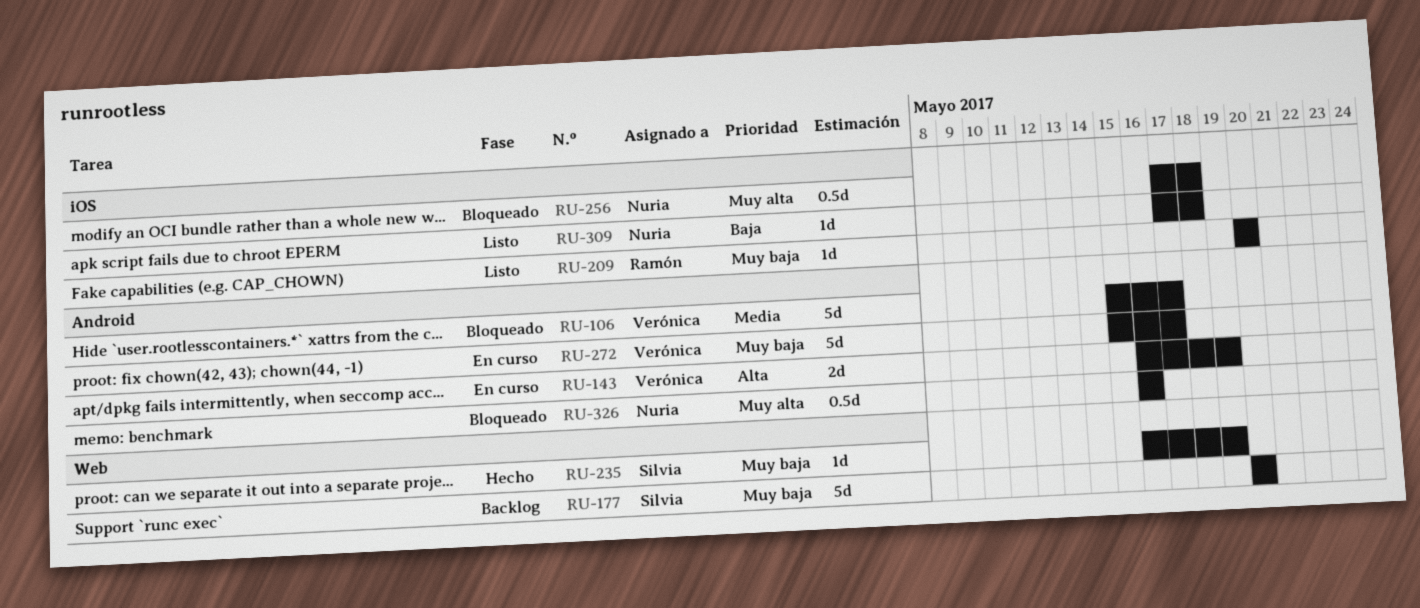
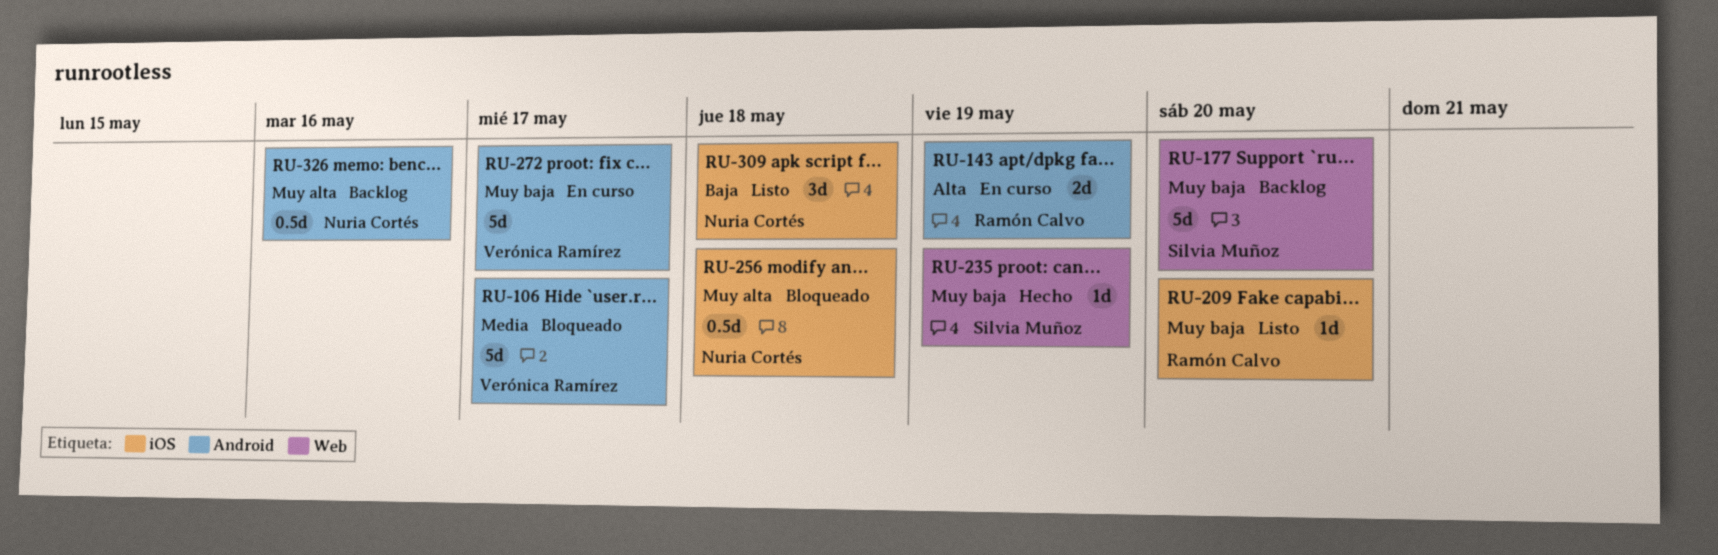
RU-143, owner: Verónica Ramírez -> Ramón Calvo
RU-309, estimate: 1d -> 3d
RU-326, status: Bloqueado -> Backlog

